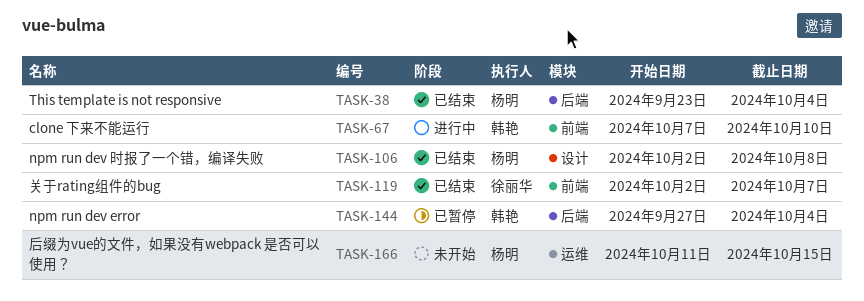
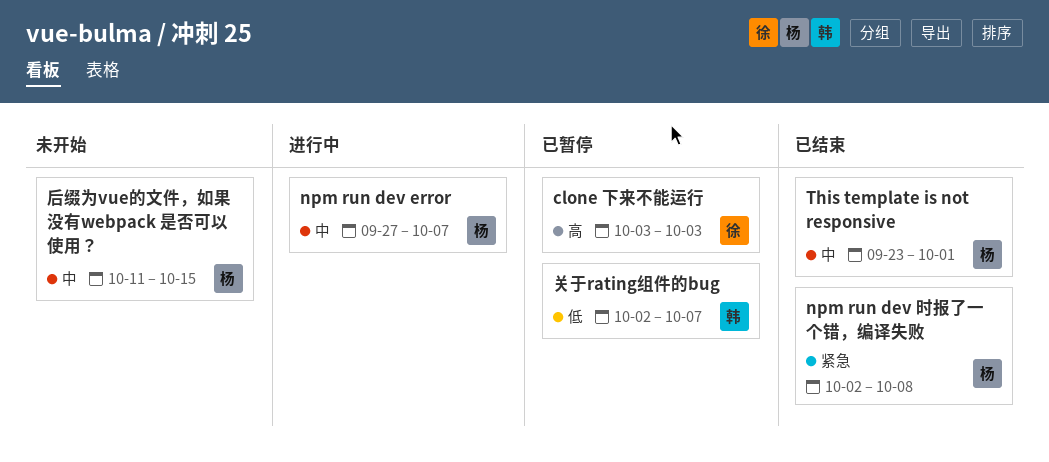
clone 下来不能运行, status: 进行中 -> 已暂停
clone 下来不能运行, owner: 韩艳 -> 徐丽华
clone 下来不能运行, start: Oct 7 -> Oct 3
clone 下来不能运行, due: Oct 10 -> Oct 3
npm run dev error, status: 已暂停 -> 进行中
npm run dev error, owner: 韩艳 -> 杨明
npm run dev error, due: Oct 4 -> Oct 7
This template is not responsive, due: Oct 4 -> Oct 1
关于rating组件的bug, status: 已结束 -> 已暂停
关于rating组件的bug, owner: 徐丽华 -> 韩艳

